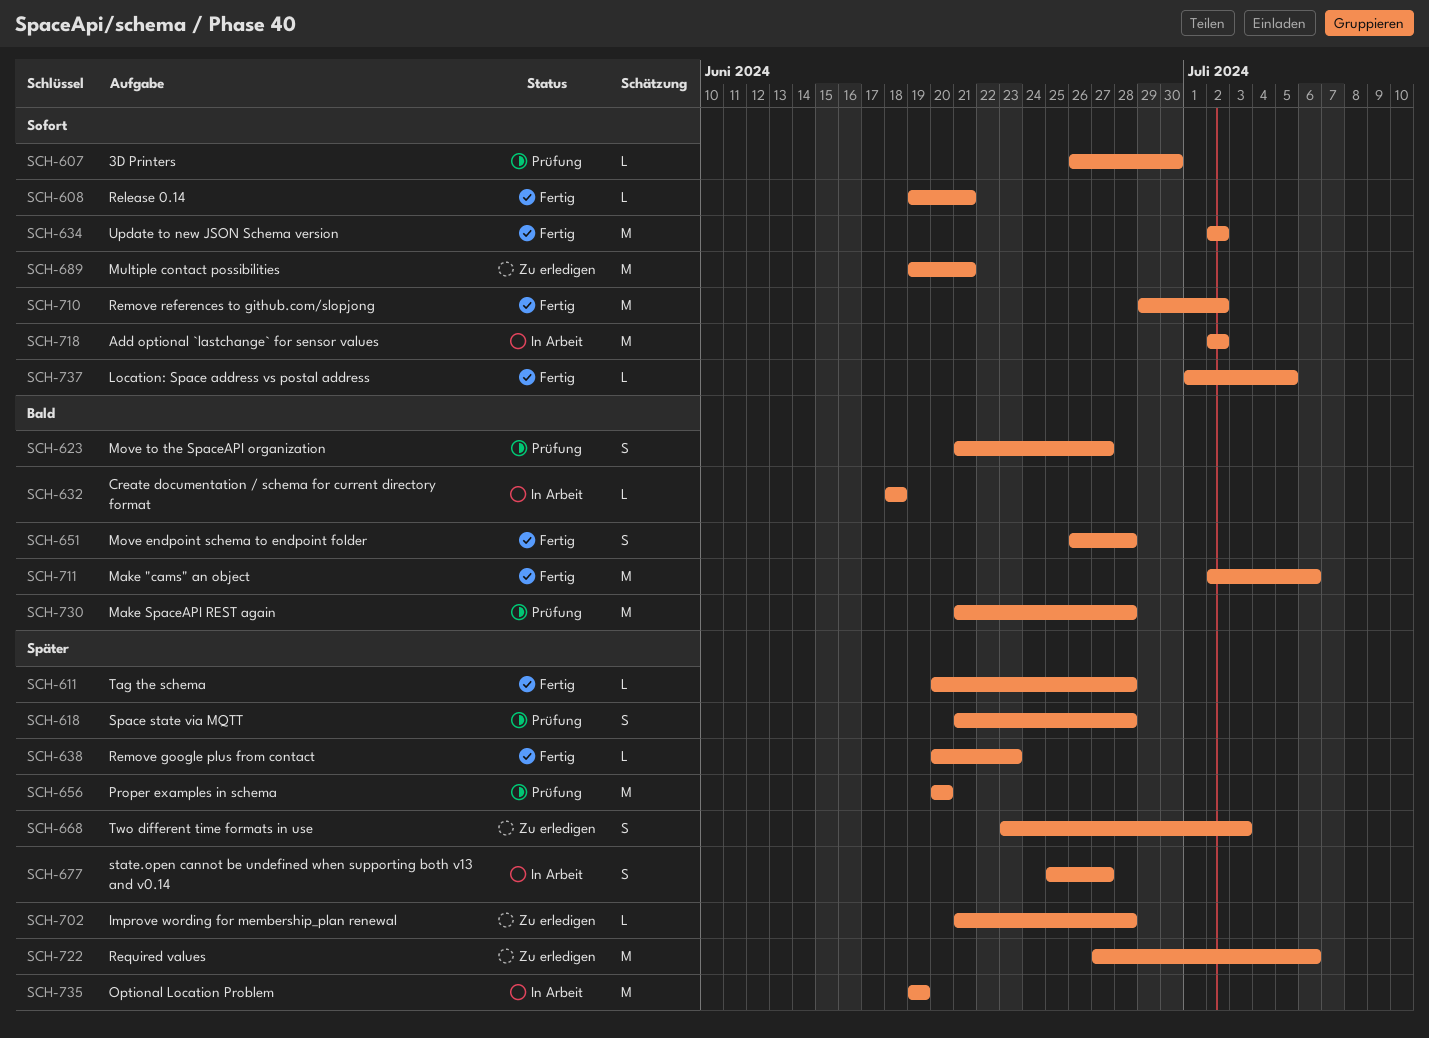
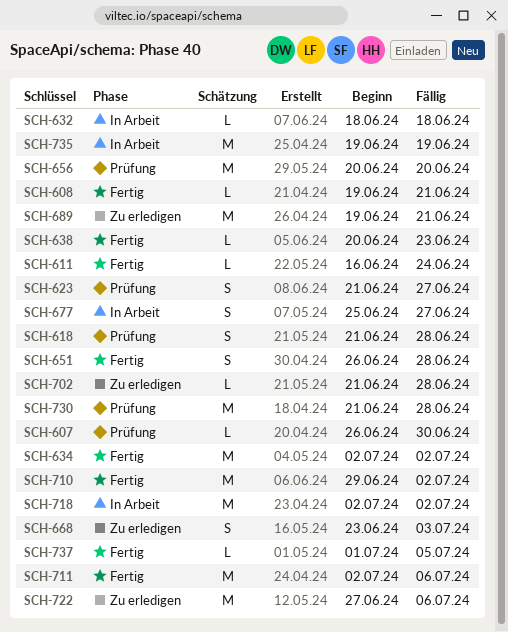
SCH-611, start: Jun 20 -> Jun 16
SCH-611, due: Jun 28 -> Jun 24

